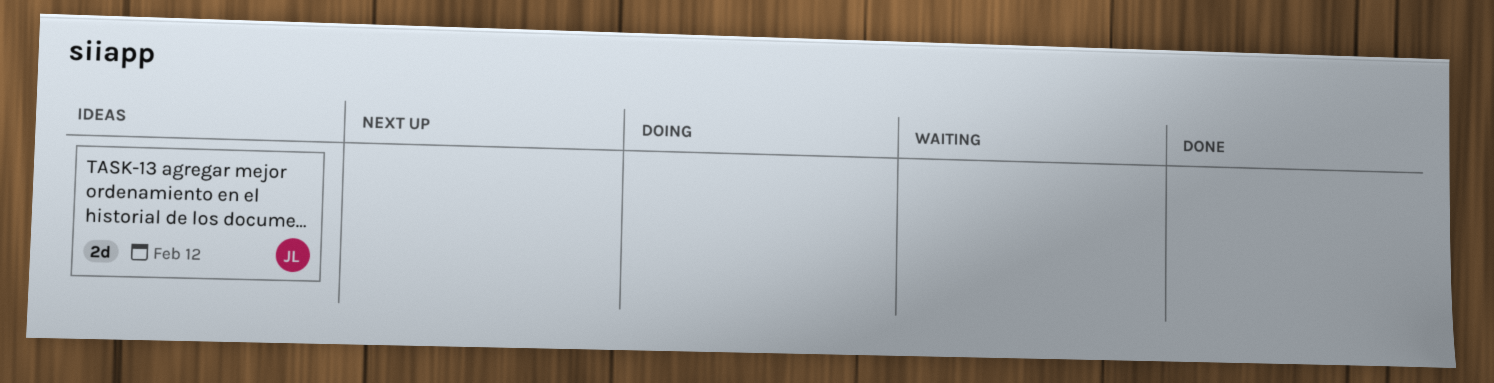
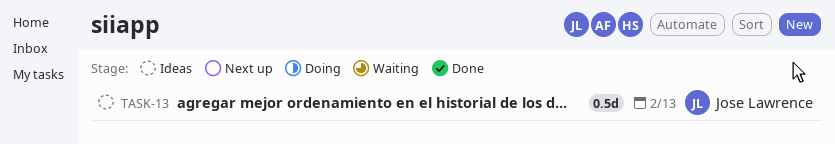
TASK-13, estimate: 2d -> 0.5d
TASK-13, due: Feb 12 -> Feb 13

